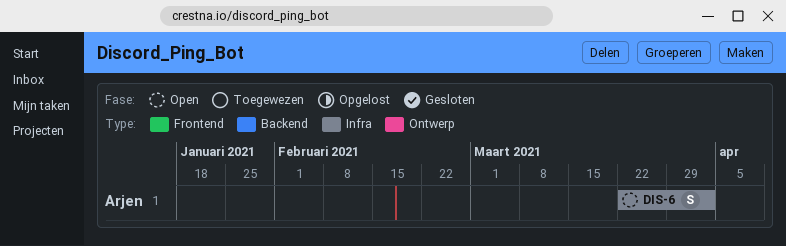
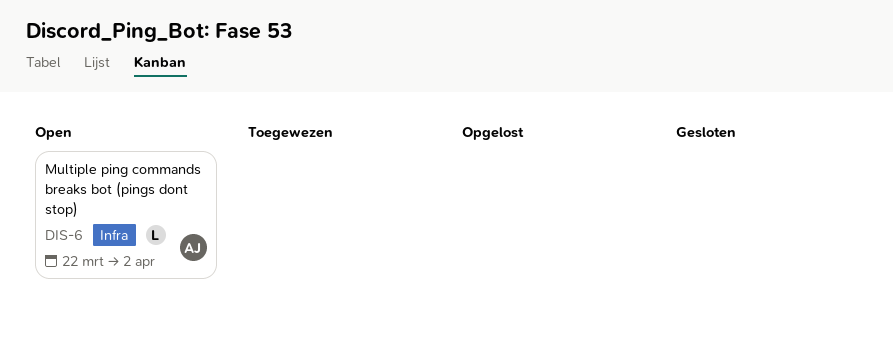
DIS-6, estimate: S -> L

